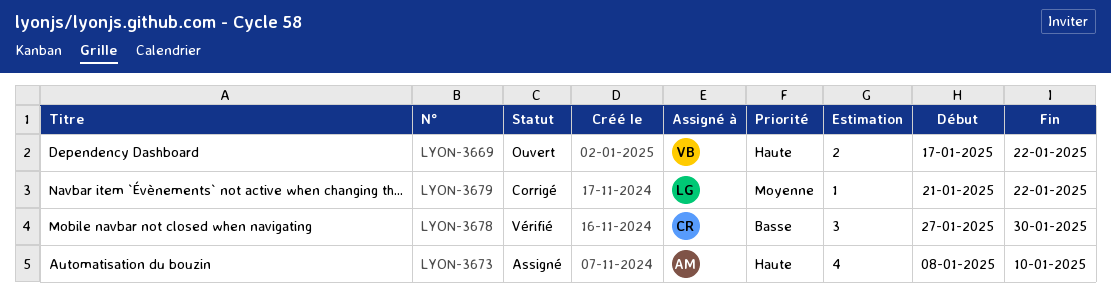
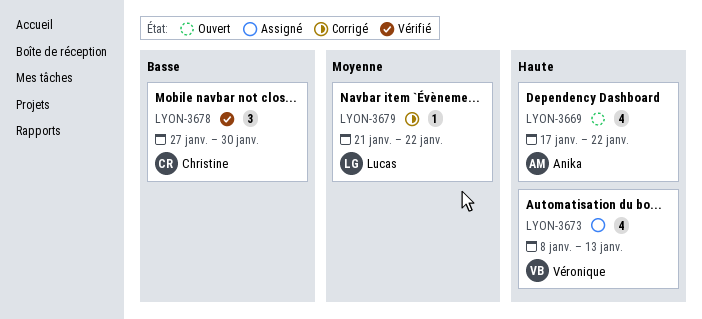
LYON-3669, owner: Véronique -> Anika
LYON-3669, estimate: 2 -> 4
LYON-3673, owner: Anika -> Véronique
LYON-3673, due: Jan 10 -> Jan 13

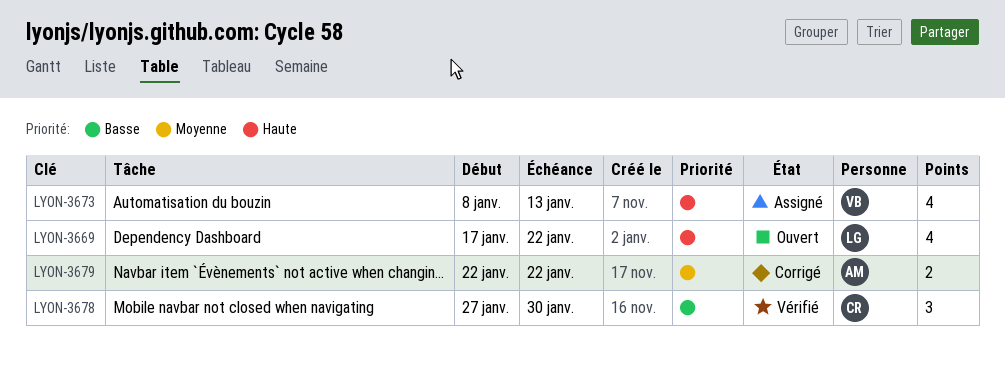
LYON-3669, owner: Anika -> Lucas
LYON-3679, owner: Lucas -> Anika
LYON-3679, estimate: 1 -> 2
LYON-3679, start: Jan 21 -> Jan 22

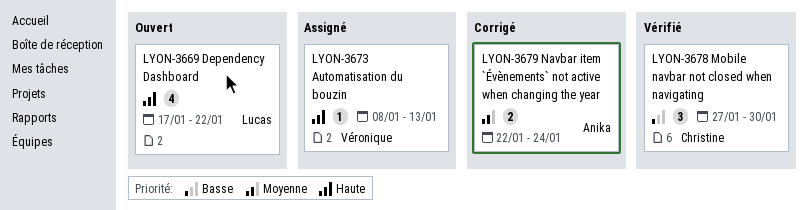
LYON-3673, estimate: 4 -> 1
LYON-3679, due: Jan 22 -> Jan 24

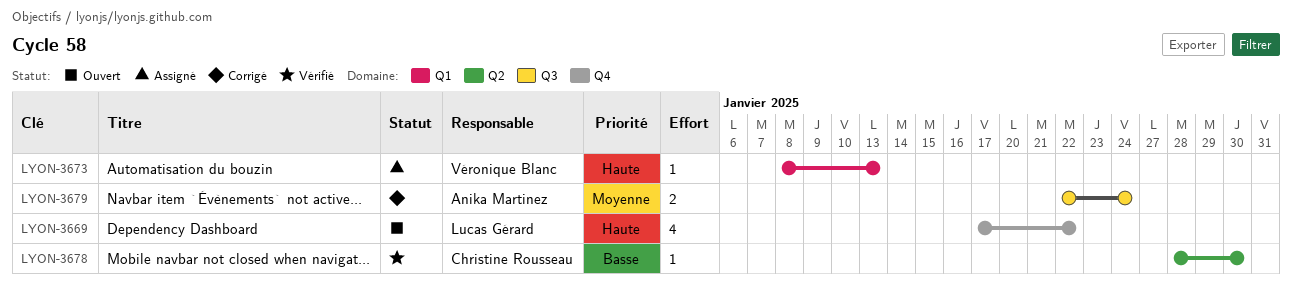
LYON-3678, estimate: 3 -> 1
LYON-3678, start: Jan 27 -> Jan 28

